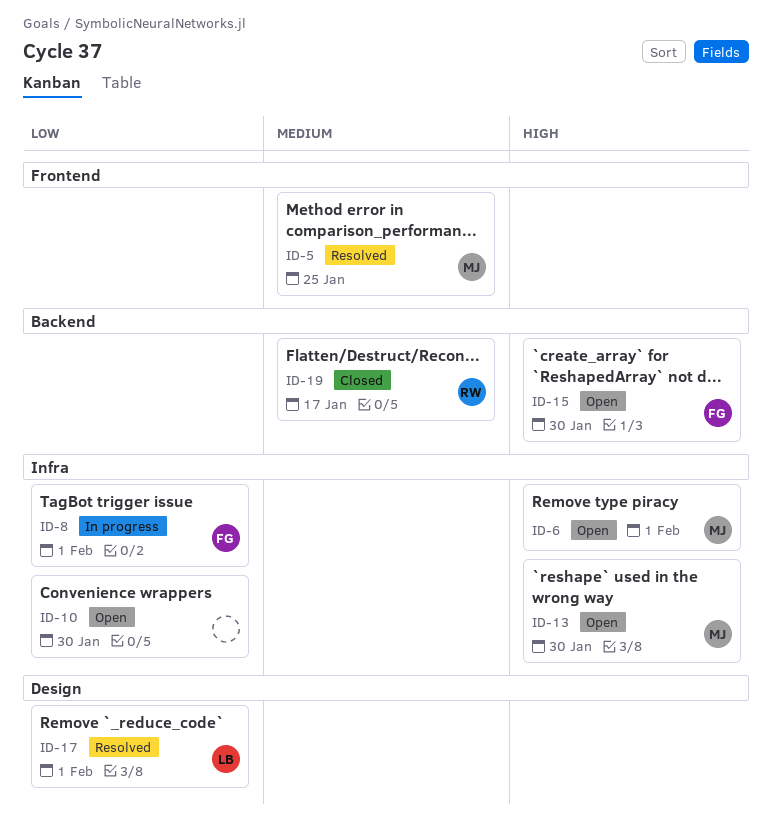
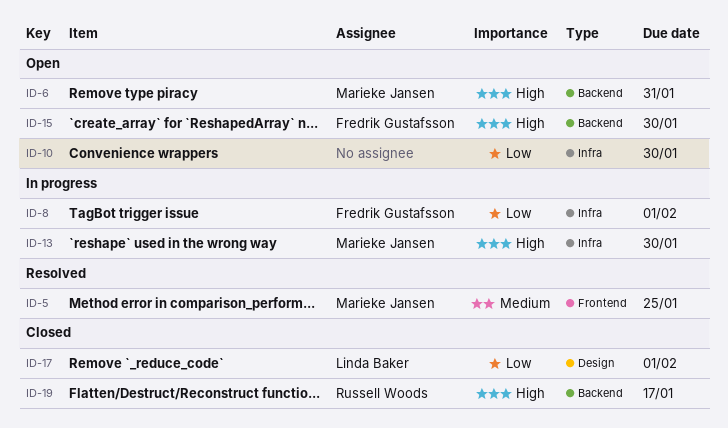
ID-6, label: Infra -> Backend
ID-6, due: Feb 1 -> Jan 31
ID-13, status: Open -> In progress
ID-17, status: Resolved -> Closed
ID-19, priority: Medium -> High

